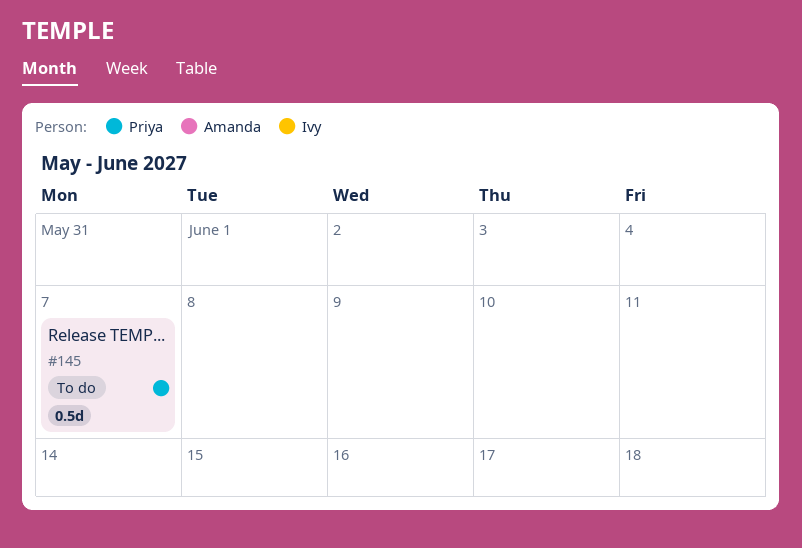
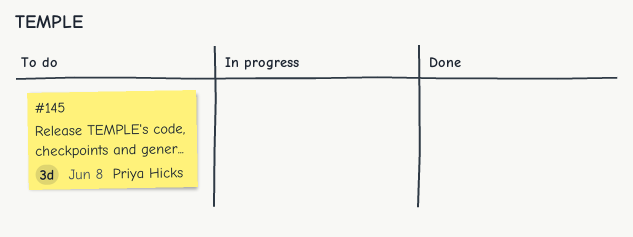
#145, estimate: 0.5d -> 3d
#145, due: Jun 7 -> Jun 8

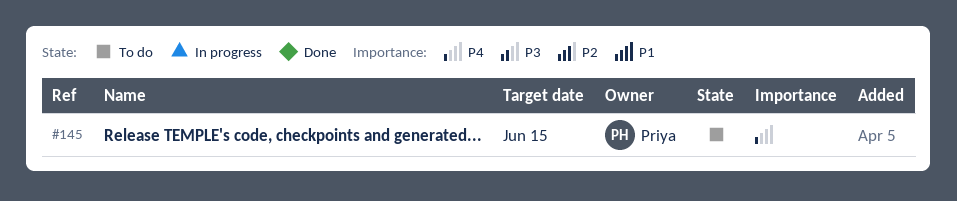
#145, due: Jun 8 -> Jun 15

